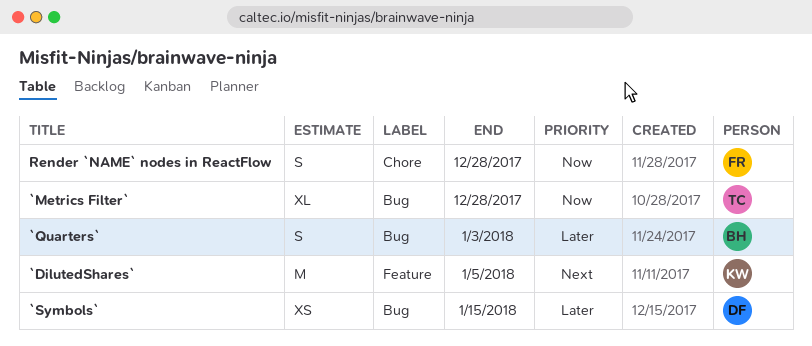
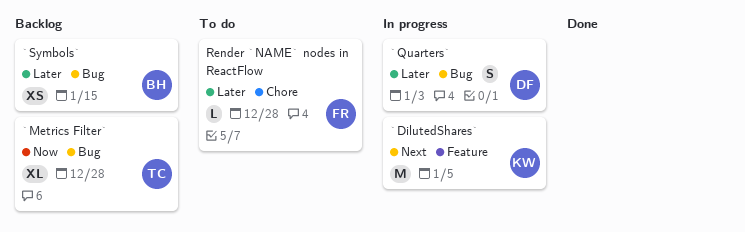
`Quarters`, owner: BH -> DF
`Symbols`, owner: DF -> BH
Render `NAME` nodes in ReactFlow, priority: Now -> Later
Render `NAME` nodes in ReactFlow, estimate: S -> L

